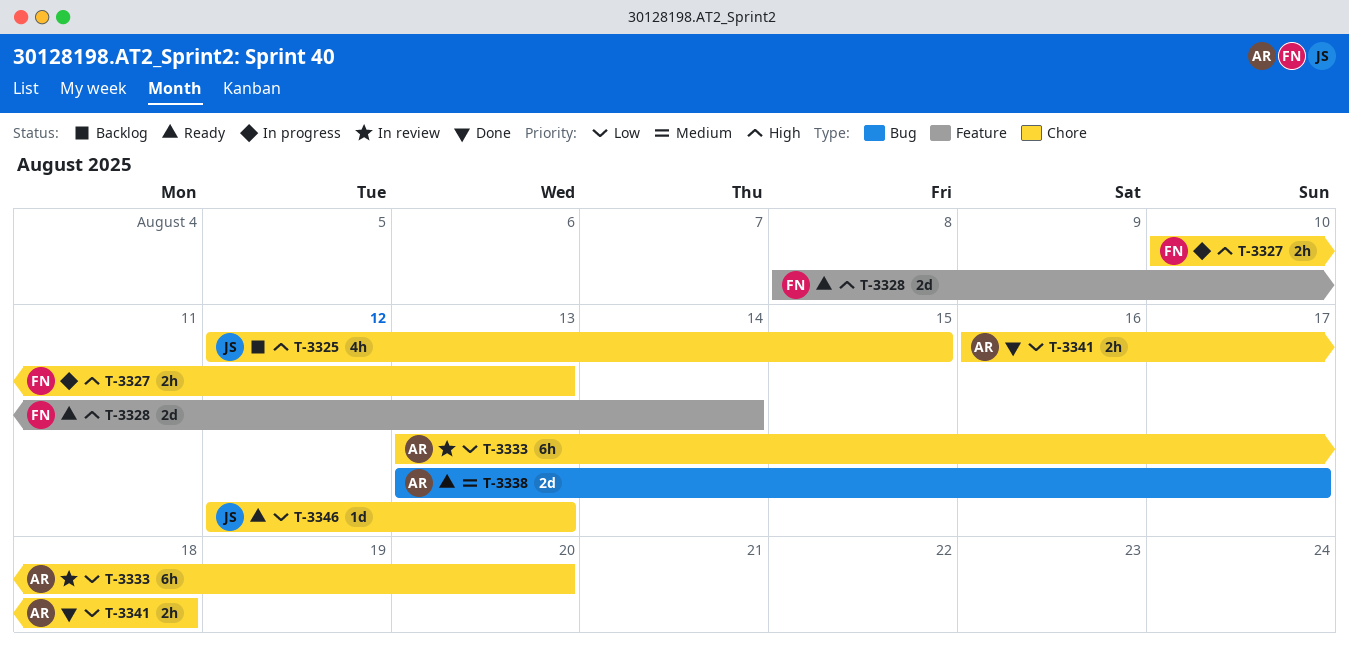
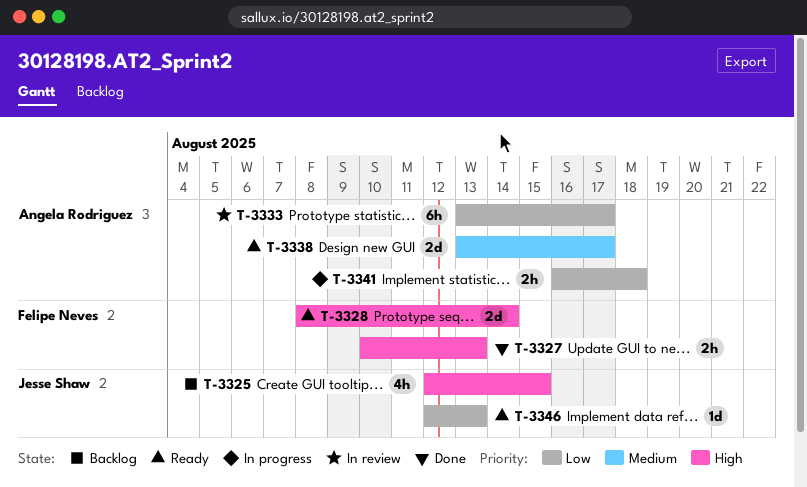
T-3327, status: In progress -> Done
T-3333, due: Aug 20 -> Aug 17
T-3341, status: Done -> In progress

